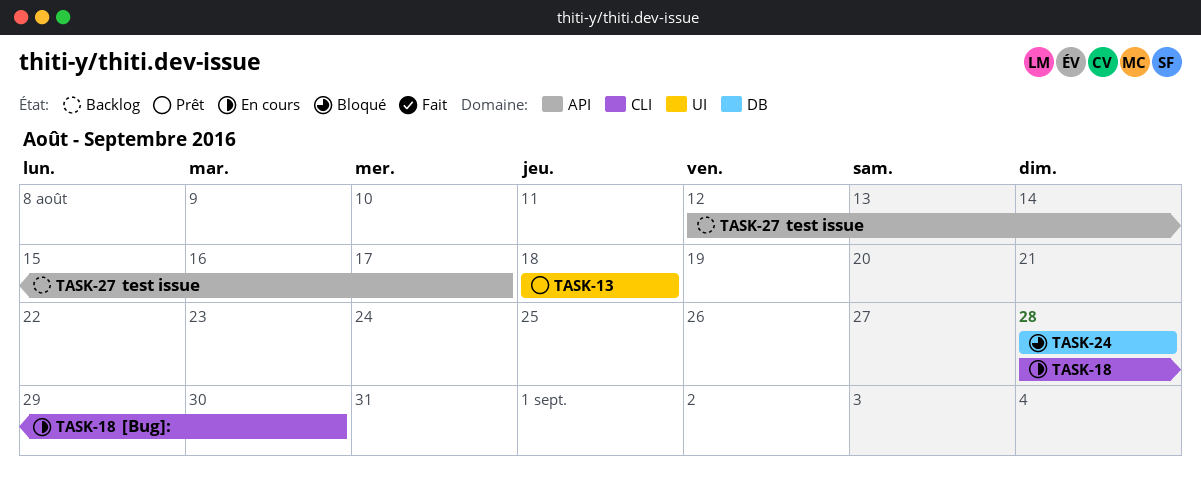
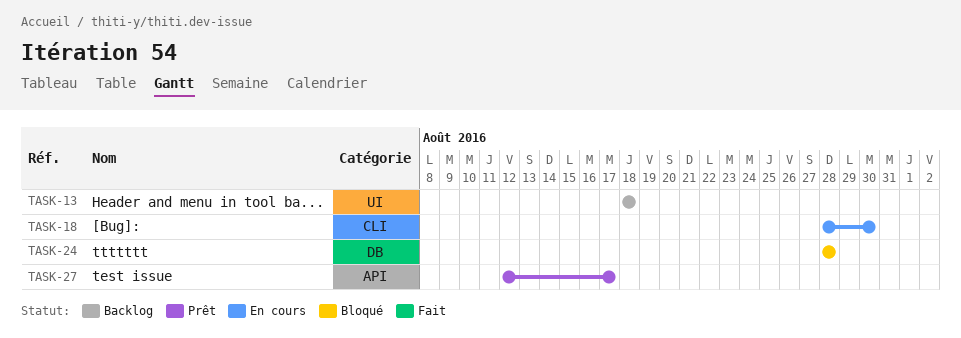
TASK-13, status: Prêt -> Backlog
TASK-27, status: Backlog -> Prêt

